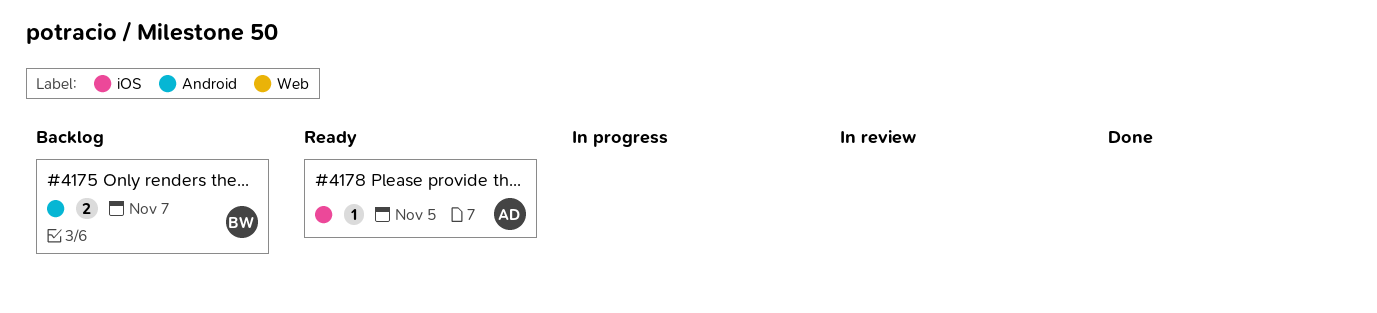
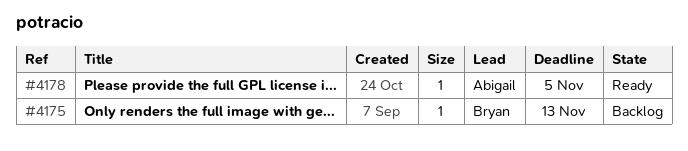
#4175, estimate: 2 -> 1
#4175, due: Nov 7 -> Nov 13

